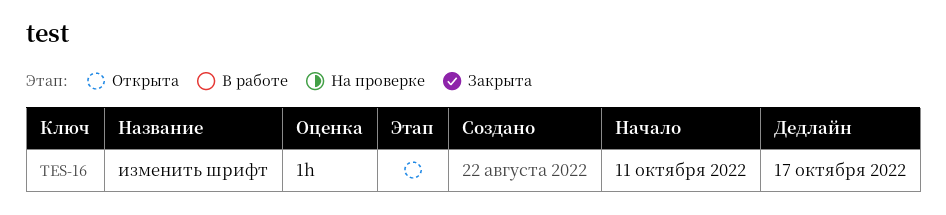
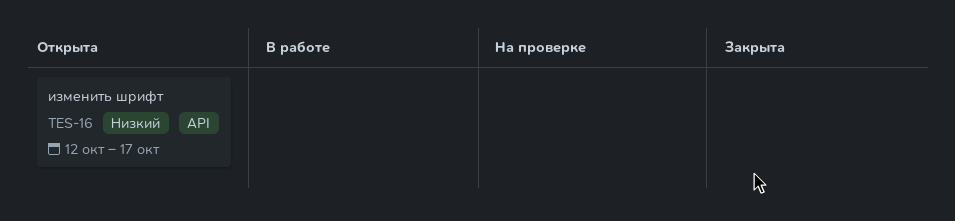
TES-16, start: Oct 11 -> Oct 12

